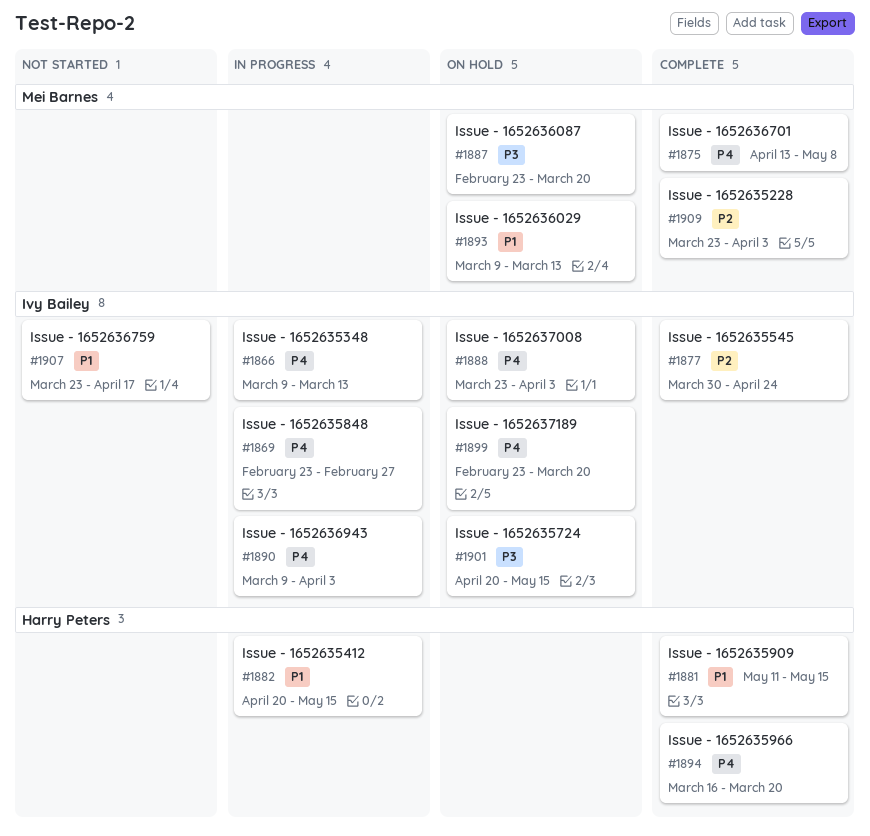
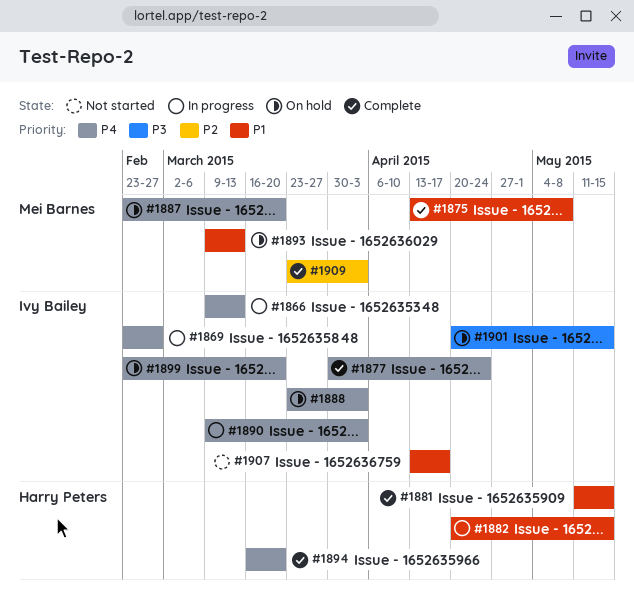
#1875, priority: P4 -> P1
#1877, priority: P2 -> P4
#1887, priority: P3 -> P4
#1907, start: Mar 23 -> Apr 13

